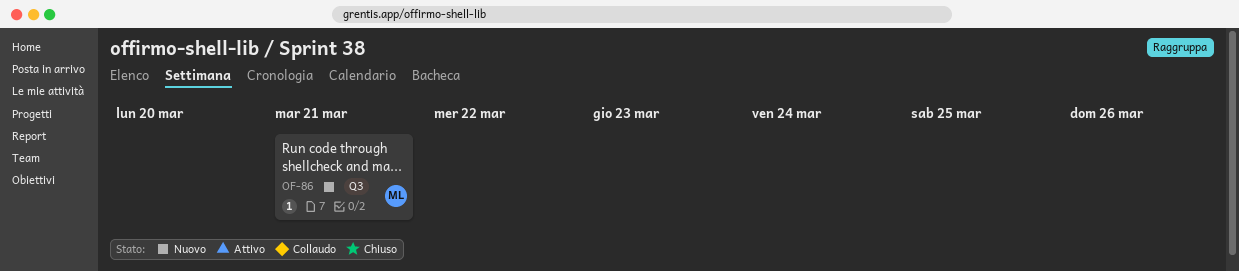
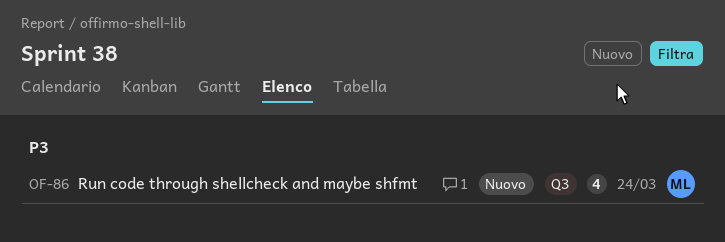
OF-86, estimate: 1 -> 4
OF-86, due: Mar 21 -> Mar 24

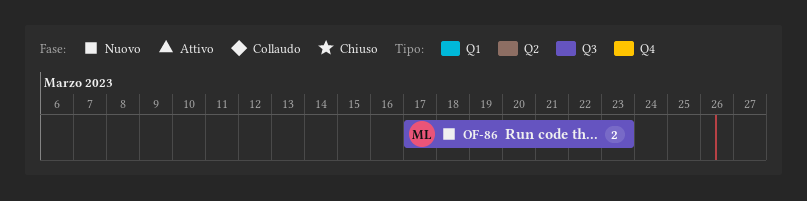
OF-86, estimate: 4 -> 2
OF-86, due: Mar 24 -> Mar 23

